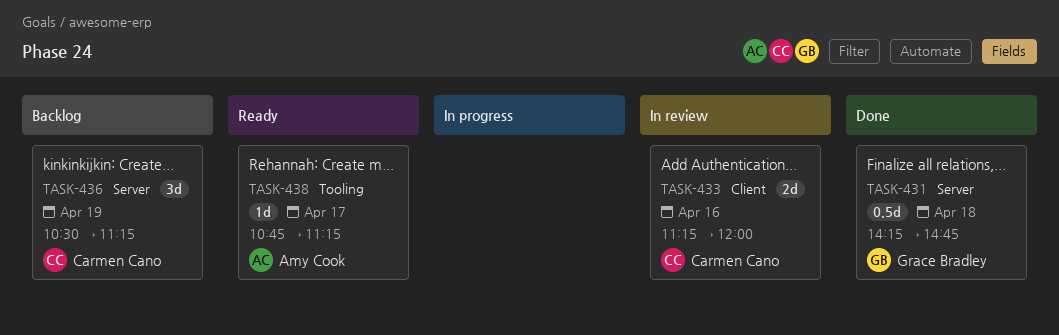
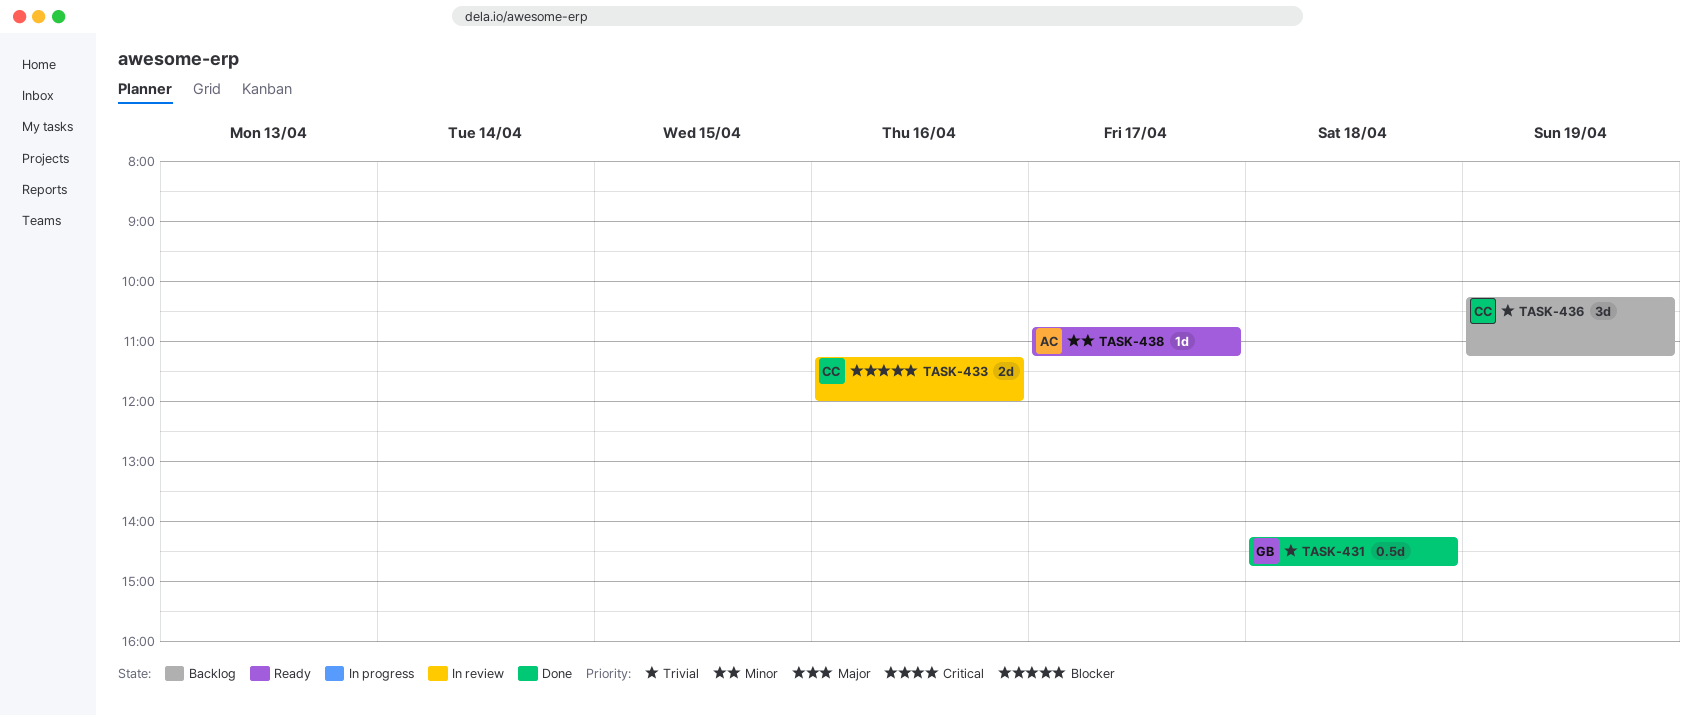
TASK-436, begins: 10:30 -> 10:15

